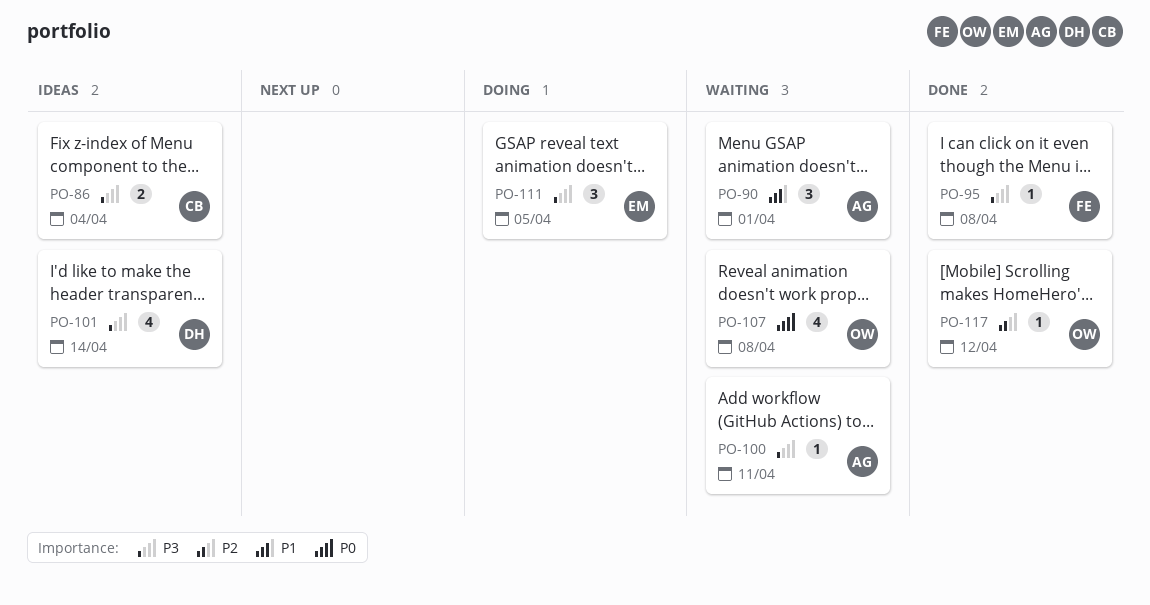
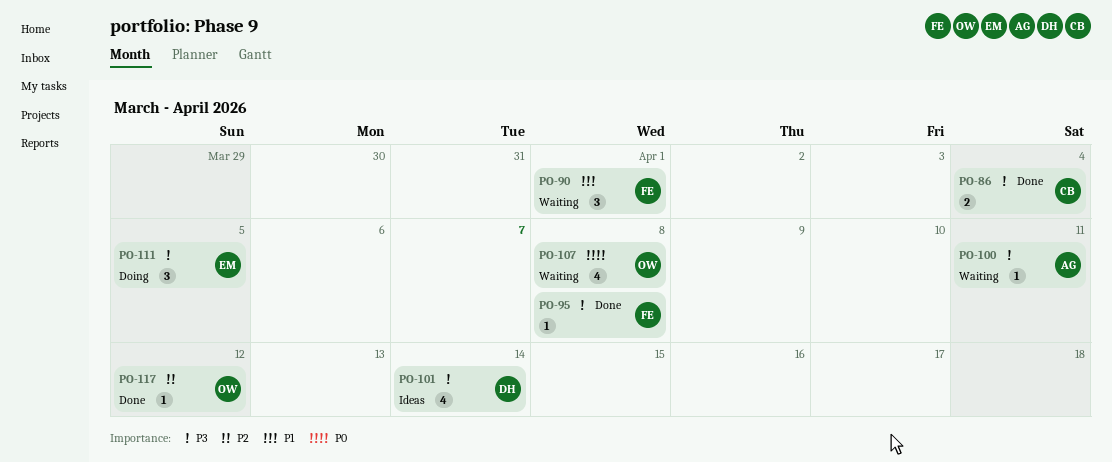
PO-86, status: Ideas -> Done
PO-90, owner: AG -> FE

